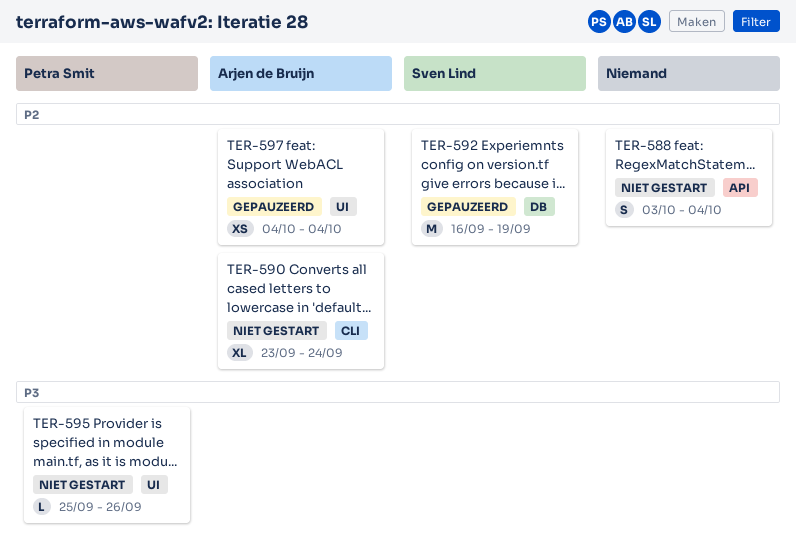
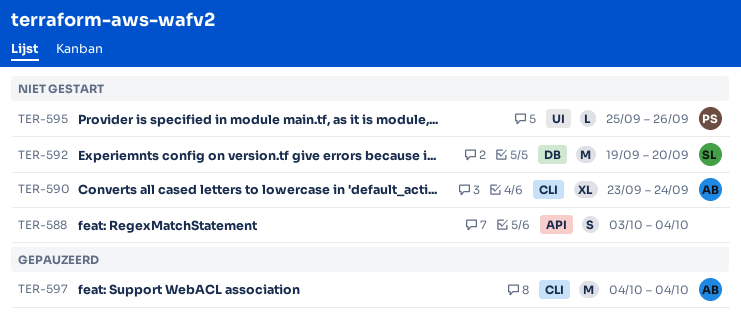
TER-592, status: Gepauzeerd -> Niet gestart
TER-592, start: Sep 16 -> Sep 19
TER-592, due: Sep 19 -> Sep 20
TER-597, label: UI -> CLI
TER-597, estimate: XS -> M

